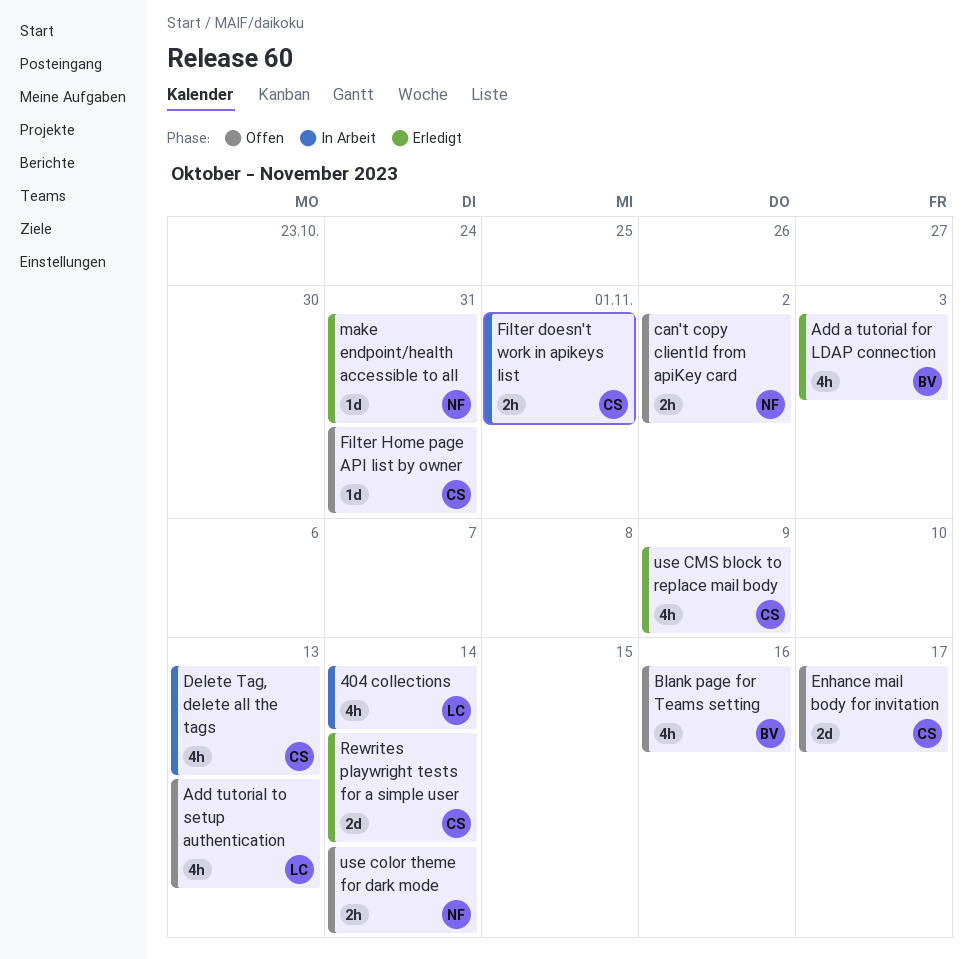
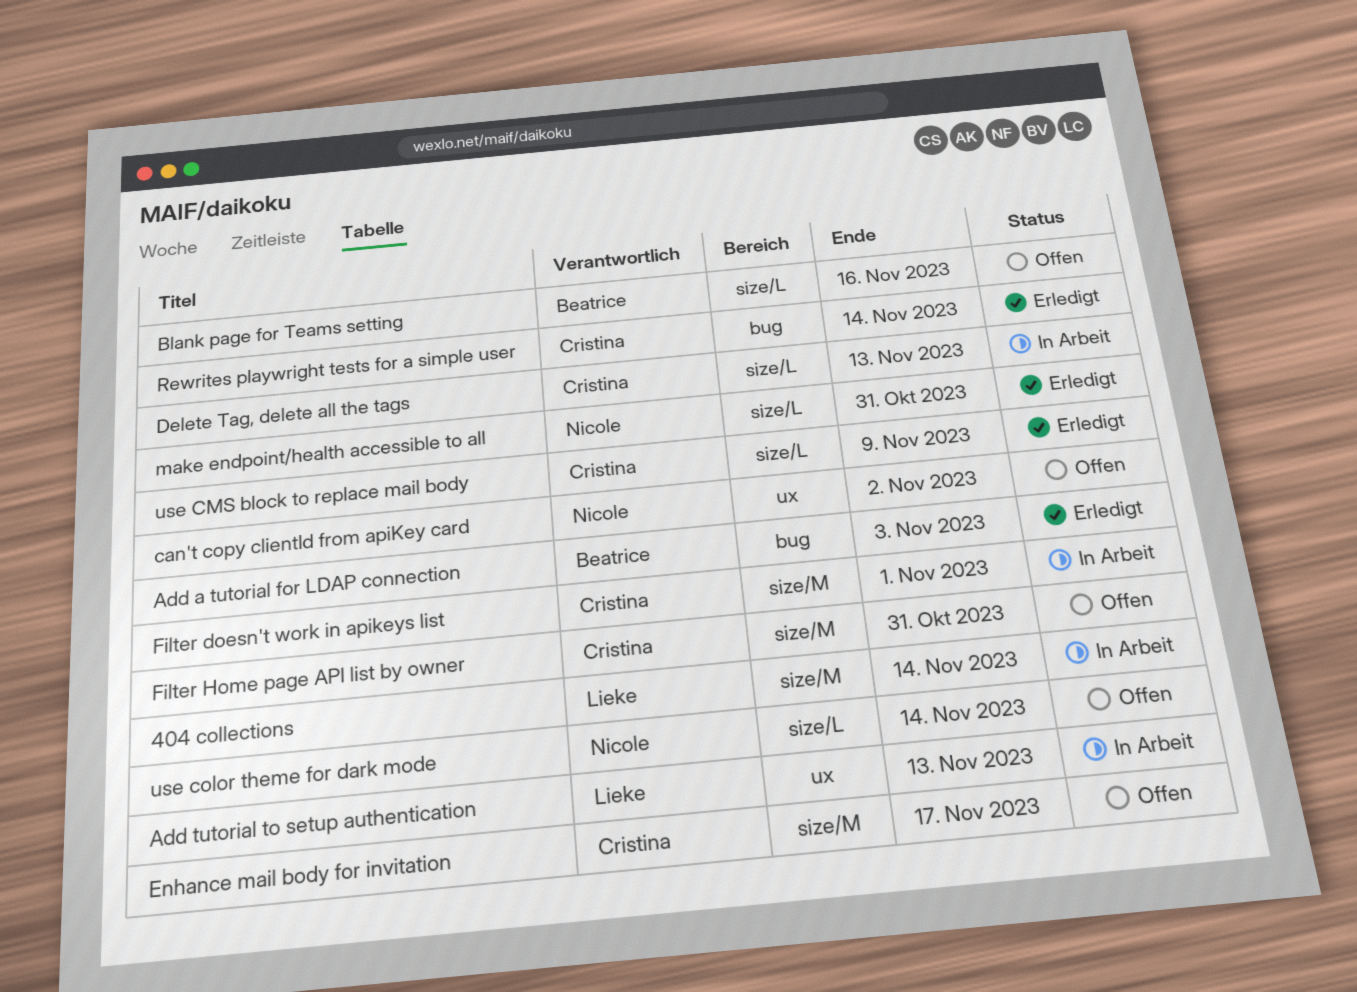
Add tutorial to setup authentication, status: Offen -> In Arbeit

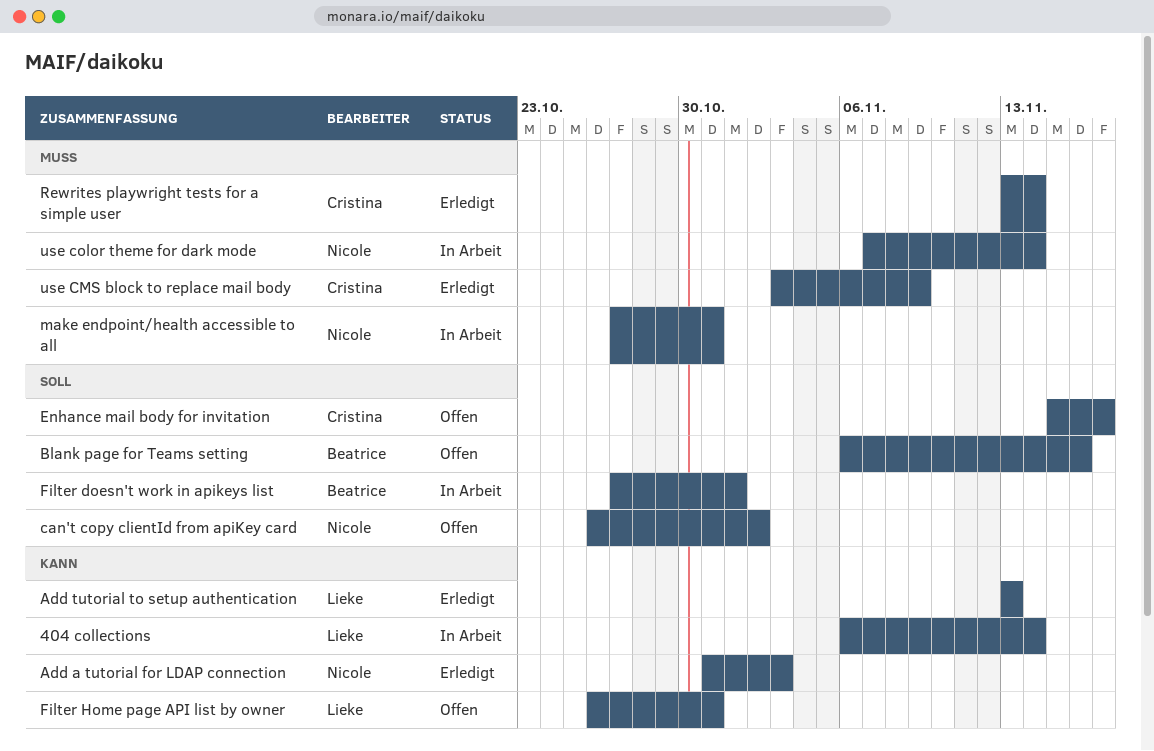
Add a tutorial for LDAP connection, owner: Beatrice -> Nicole
Add tutorial to setup authentication, status: In Arbeit -> Erledigt
Delete Tag, delete all the tags: present -> none
Filter doesn't work in apikeys list, owner: Cristina -> Beatrice
Filter Home page API list by owner, owner: Cristina -> Lieke
make endpoint/health accessible to all, status: Erledigt -> In Arbeit
use color theme for dark mode, status: Offen -> In Arbeit

